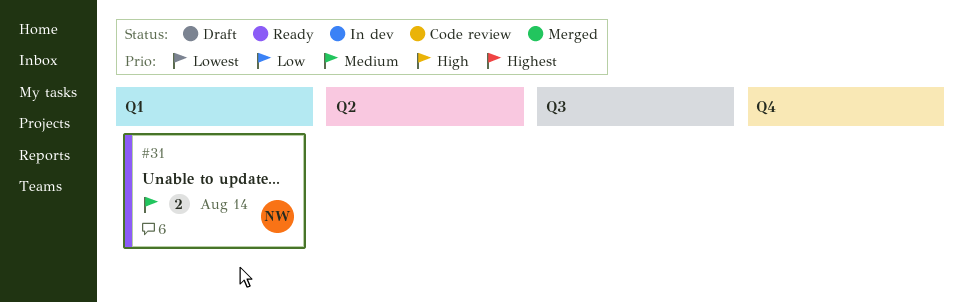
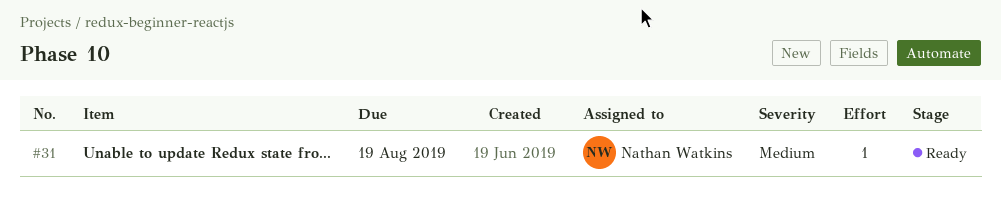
#31, estimate: 2 -> 1
#31, due: Aug 14 -> Aug 19

